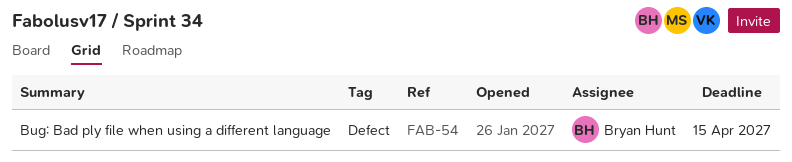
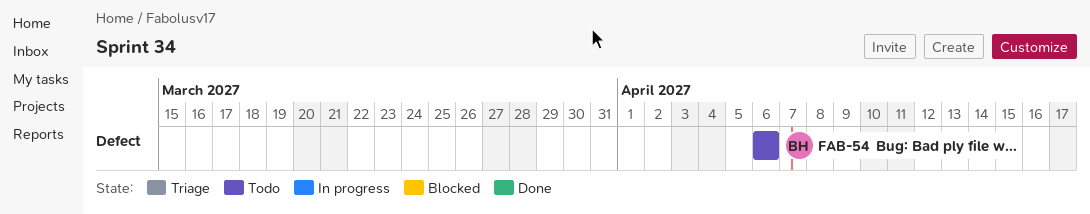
FAB-54, due: Apr 15 -> Apr 6

